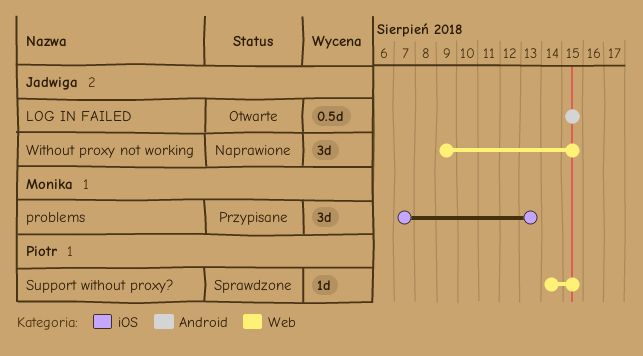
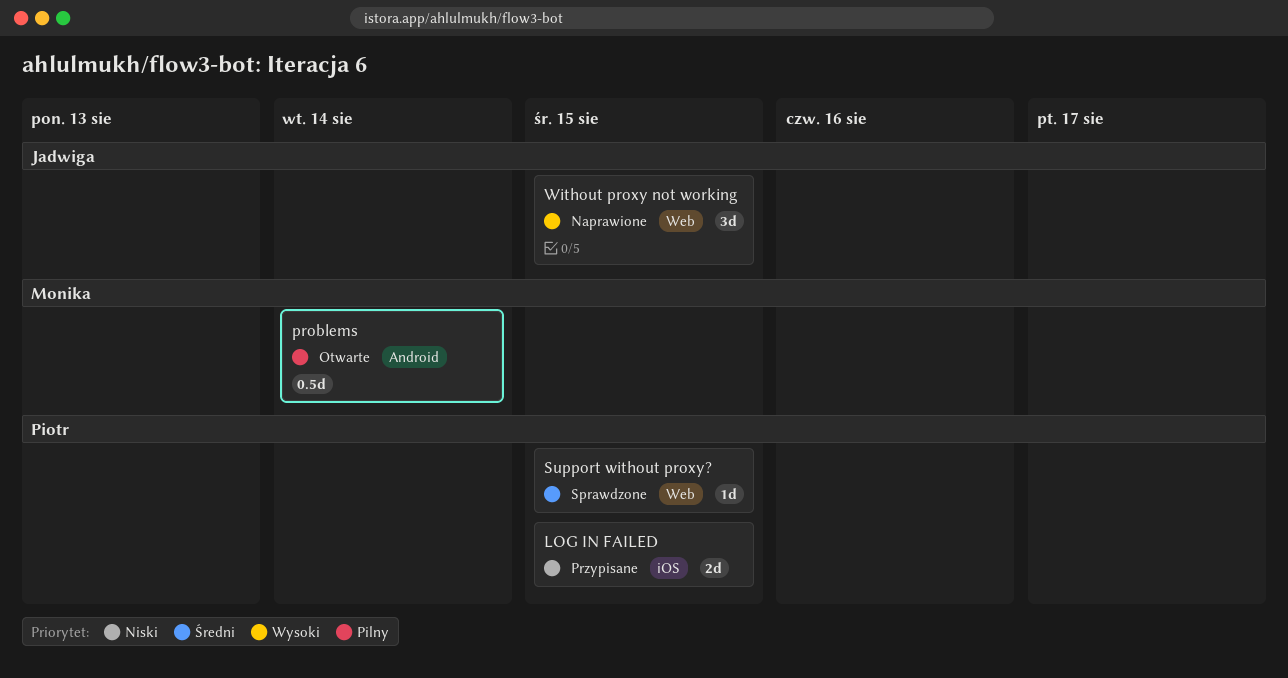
LOG IN FAILED, status: Otwarte -> Przypisane
LOG IN FAILED, owner: Jadwiga -> Piotr
LOG IN FAILED, label: Android -> iOS
LOG IN FAILED, estimate: 0.5d -> 2d
problems, status: Przypisane -> Otwarte
problems, label: iOS -> Android
problems, estimate: 3d -> 0.5d
problems, due: Aug 13 -> Aug 14

